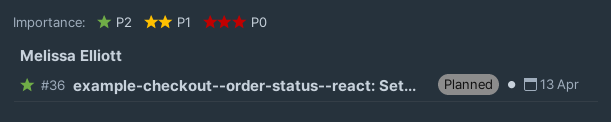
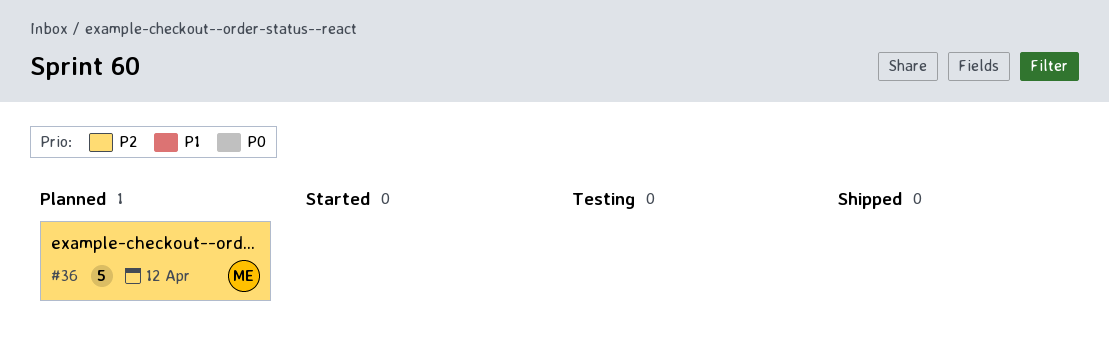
#36, estimate: 1 -> 5
#36, due: Apr 13 -> Apr 12

